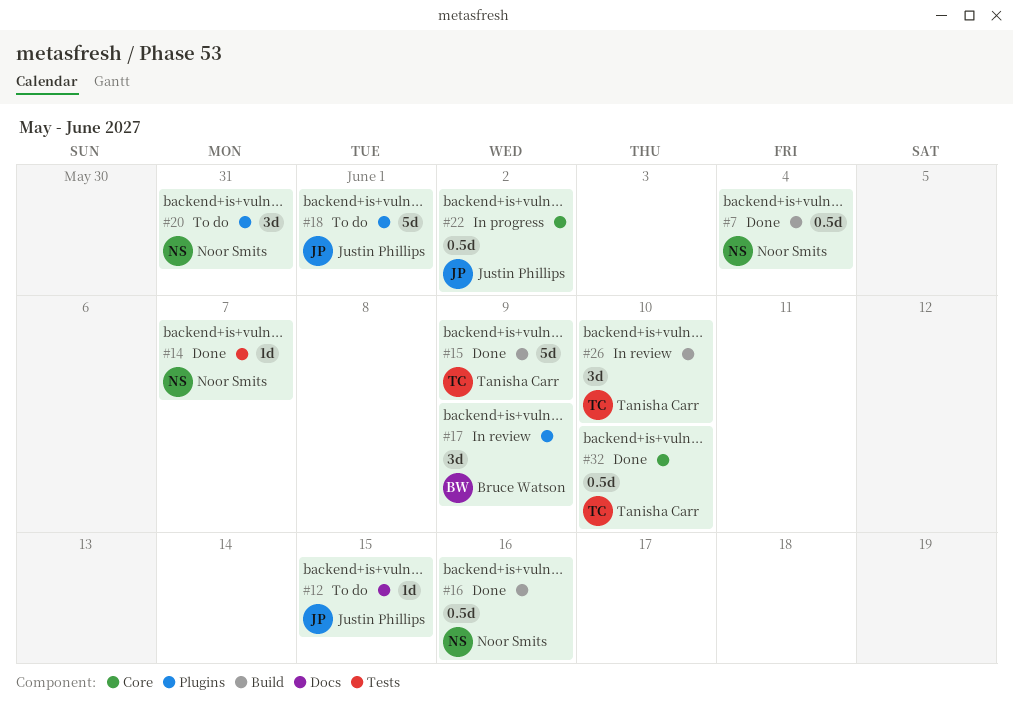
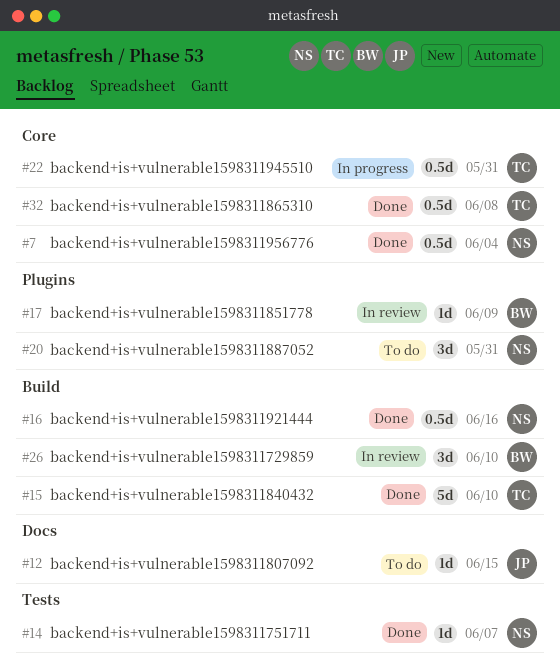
#7, label: Build -> Core
#15, due: Jun 9 -> Jun 10
#17, estimate: 3d -> 1d
#18: present -> none
#22, owner: Justin Phillips -> Tanisha Carr
#22, due: Jun 2 -> May 31
#26, owner: Tanisha Carr -> Bruce Watson
#32, due: Jun 10 -> Jun 8

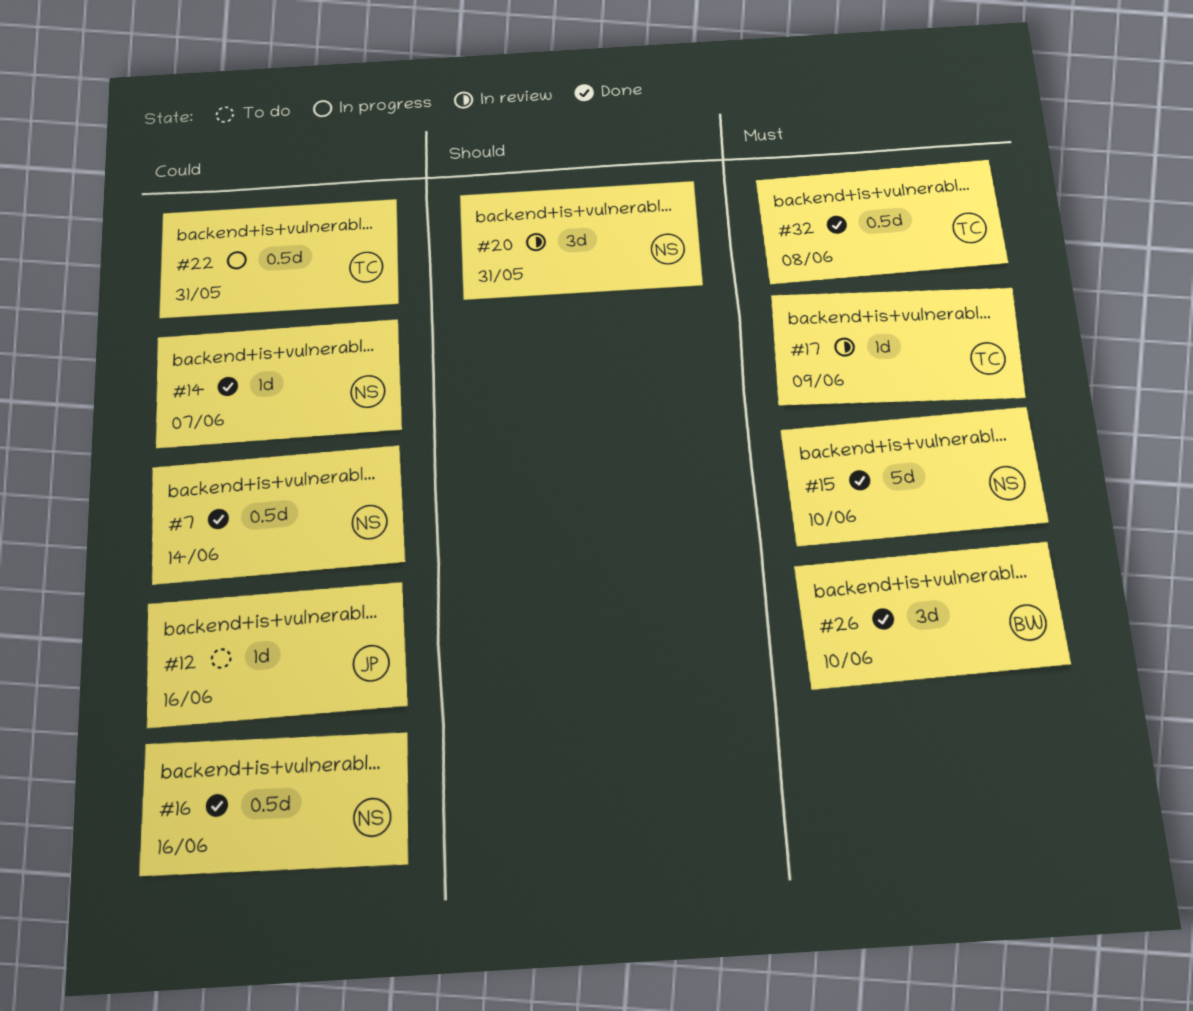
#7, due: Jun 4 -> Jun 14
#12, due: Jun 15 -> Jun 16
#15, owner: TC -> NS
#17, owner: BW -> TC
#20, status: To do -> In review
#26, status: In review -> Done

